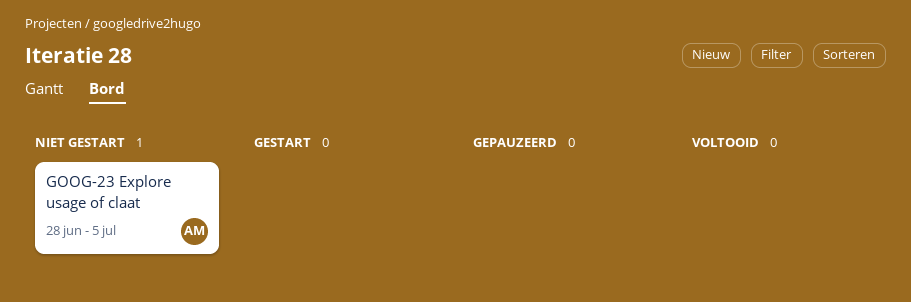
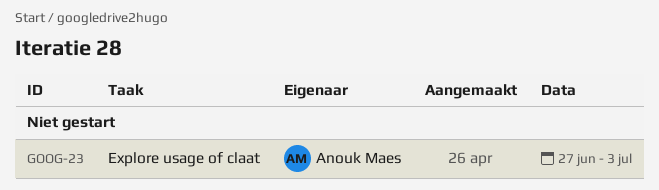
GOOG-23, start: Jun 28 -> Jun 27
GOOG-23, due: Jul 5 -> Jul 3

